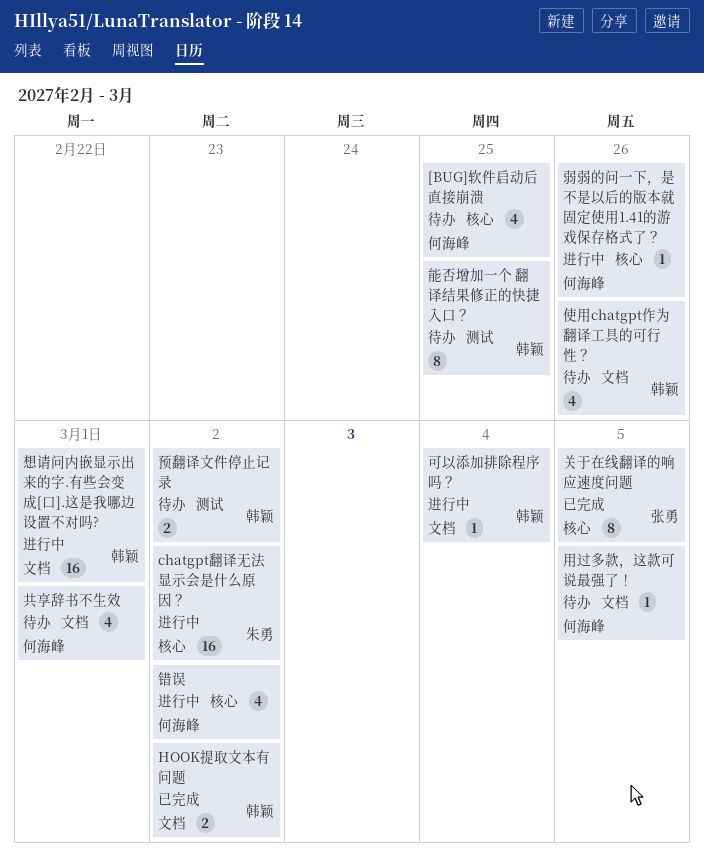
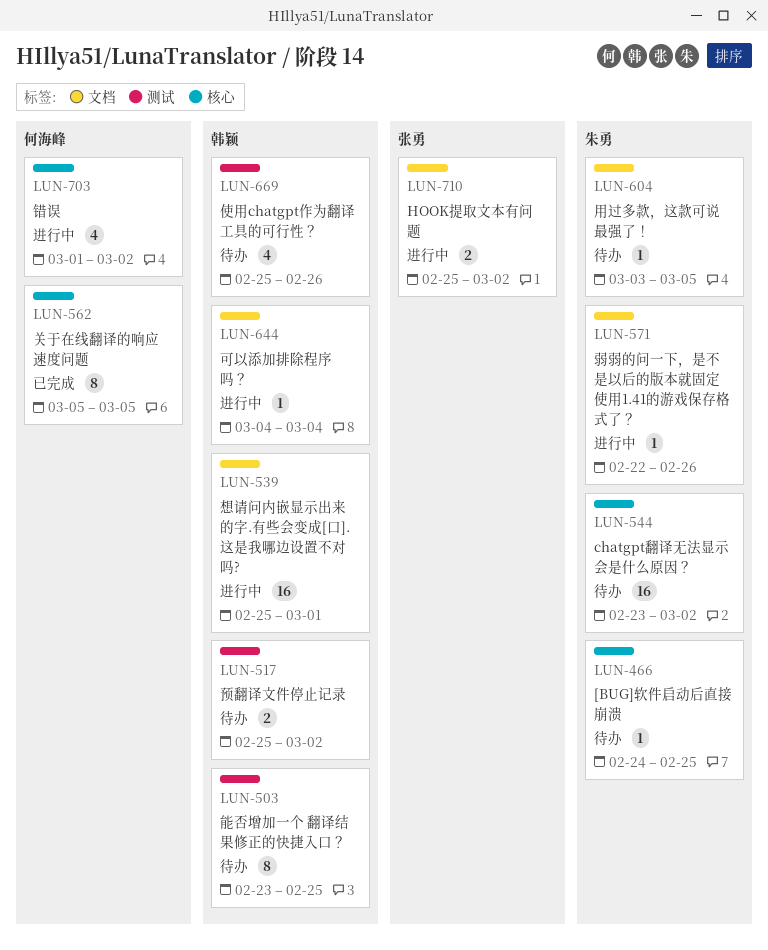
[BUG]软件启动后直接崩溃, owner: 何海峰 -> 朱勇
[BUG]软件启动后直接崩溃, estimate: 4 -> 1
chatgpt翻译无法显示会是什么原因？, status: 进行中 -> 待办
HOOK提取文本有问题, status: 已完成 -> 进行中
HOOK提取文本有问题, owner: 韩颖 -> 张勇
使用chatgpt作为翻译工具的可行性？, label: 文档 -> 测试
共享辞书不生效: present -> none
关于在线翻译的响应速度问题, owner: 张勇 -> 何海峰
弱弱的问一下，是不是以后的版本就固定使用1.41的游戏保存格式了？, owner: 何海峰 -> 朱勇
弱弱的问一下，是不是以后的版本就固定使用1.41的游戏保存格式了？, label: 核心 -> 文档
用过多款，这款可说最强了！, owner: 何海峰 -> 朱勇

